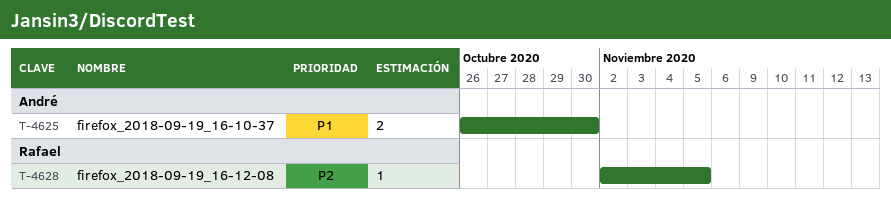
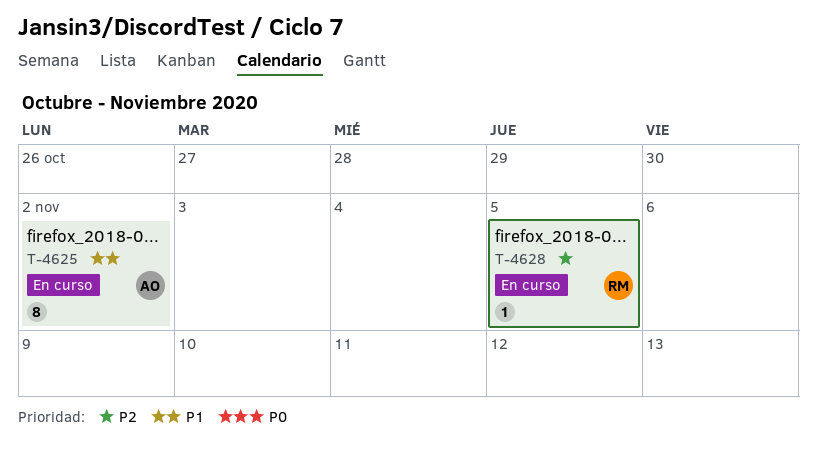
T-4625, estimate: 2 -> 8
T-4625, due: Oct 30 -> Nov 2

